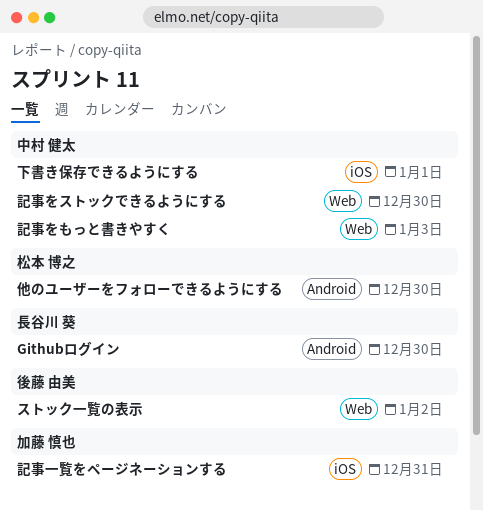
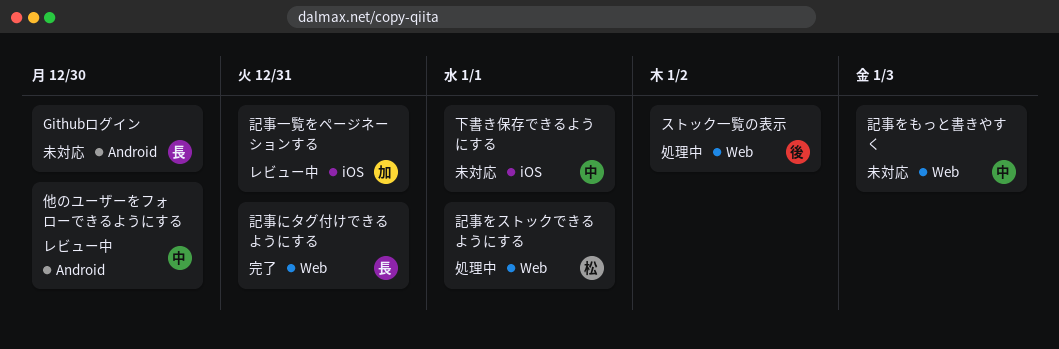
他のユーザーをフォローできるようにする, owner: 松本 博之 -> 中村 健太
記事にタグ付けできるようにする: none -> present
記事をストックできるようにする, owner: 中村 健太 -> 松本 博之
記事をストックできるようにする, due: Dec 30 -> Jan 1

